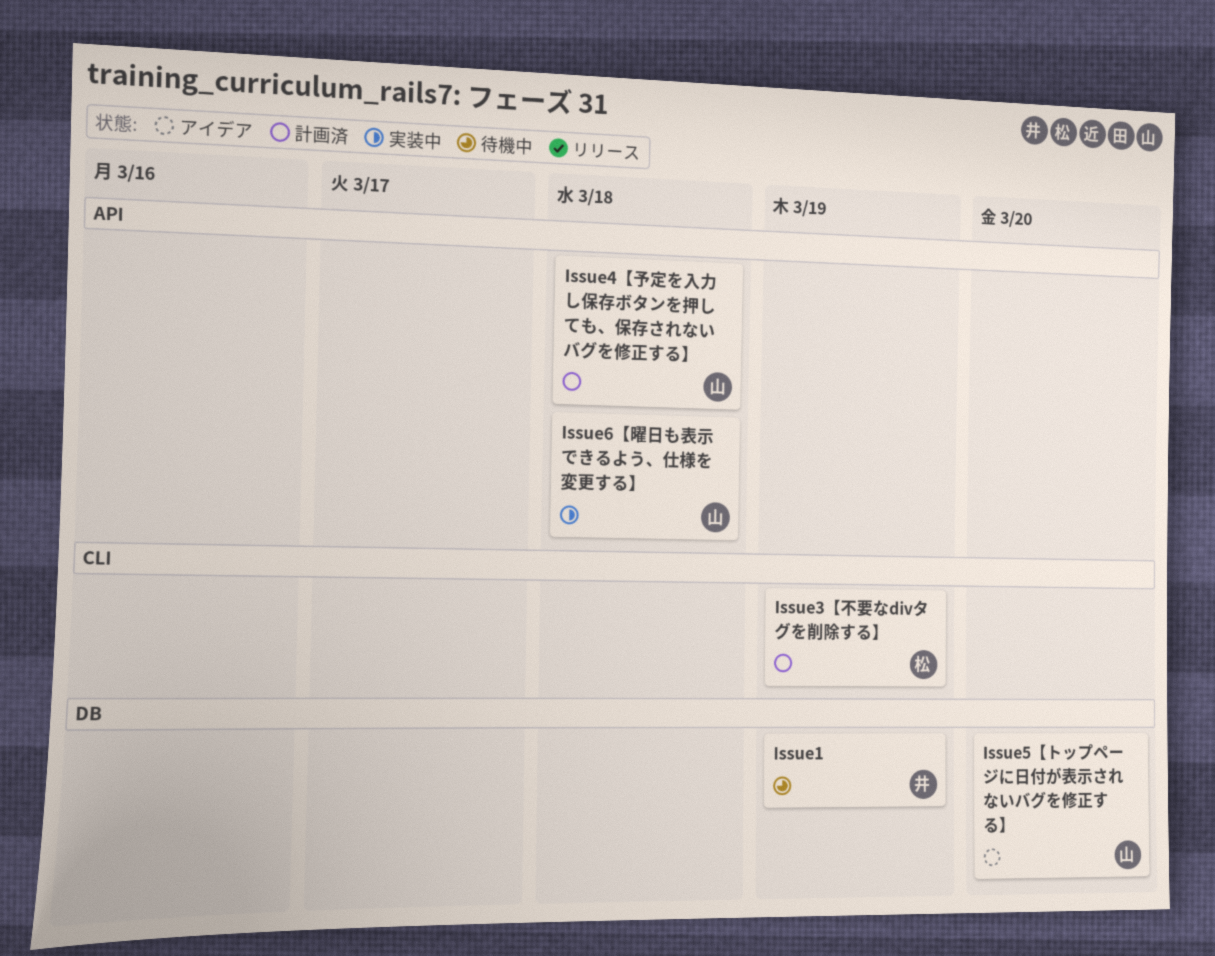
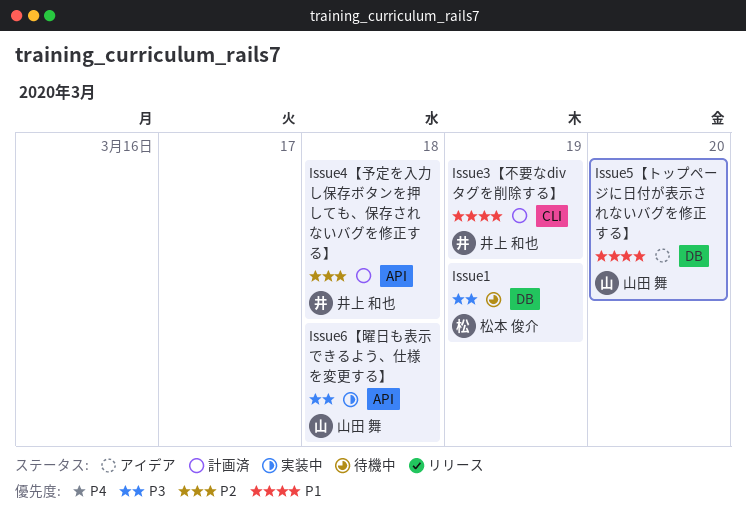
Issue1, owner: 井上 和也 -> 松本 俊介
Issue3【不要なdivタグを削除する】, owner: 松本 俊介 -> 井上 和也
Issue4【予定を入力し保存ボタンを押しても、保存されないバグを修正する】, owner: 山田 舞 -> 井上 和也

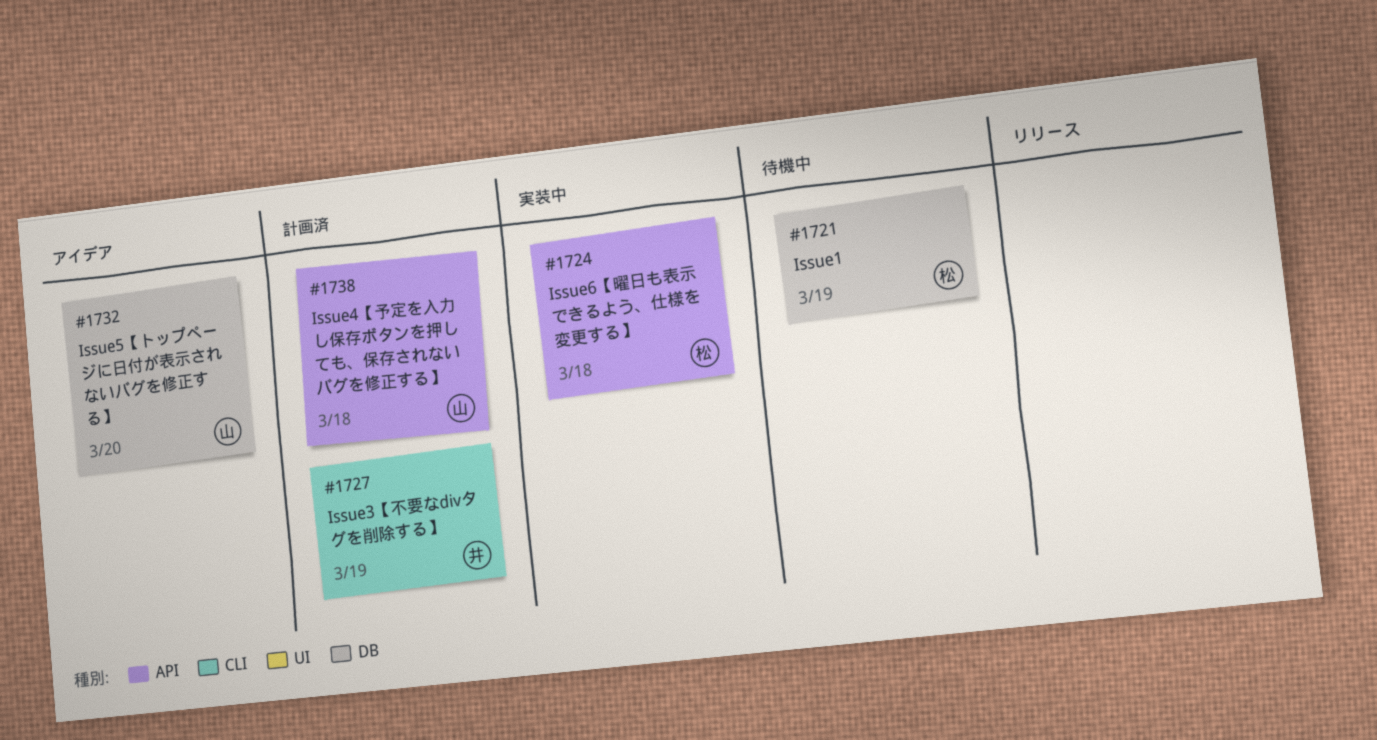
Issue4【予定を入力し保存ボタンを押しても、保存されないバグを修正する】, owner: 井上 和也 -> 山田 舞
Issue6【曜日も表示できるよう、仕様を変更する】, owner: 山田 舞 -> 松本 俊介

